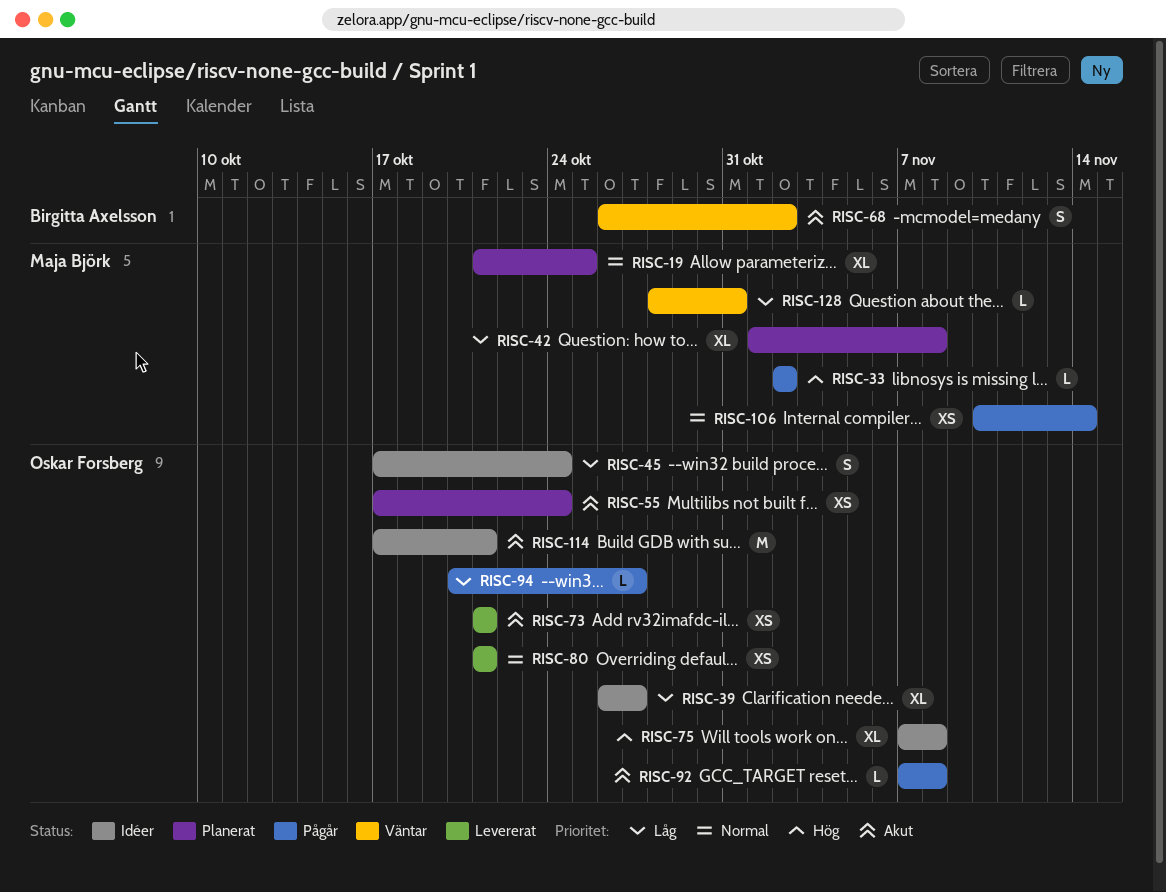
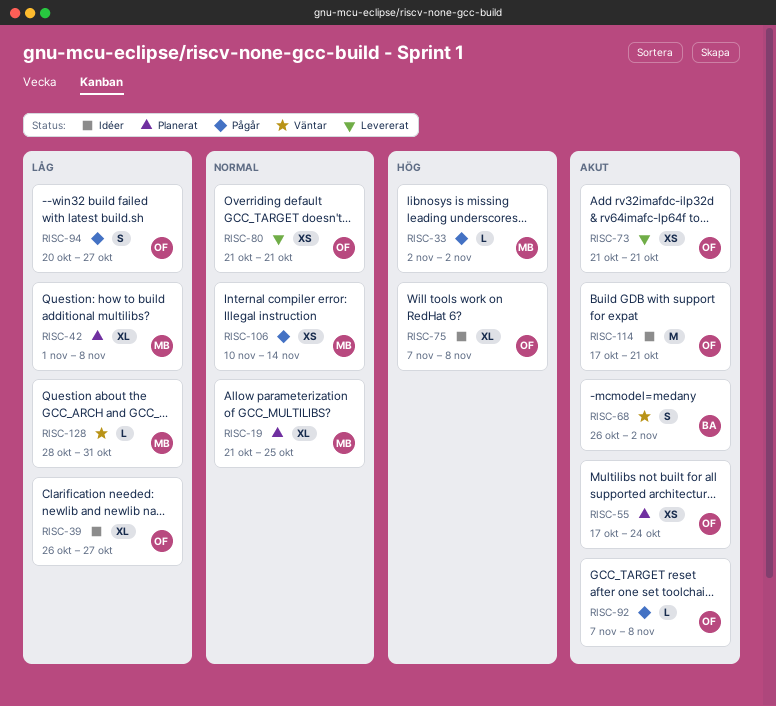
RISC-45: present -> none
RISC-94, estimate: L -> S

